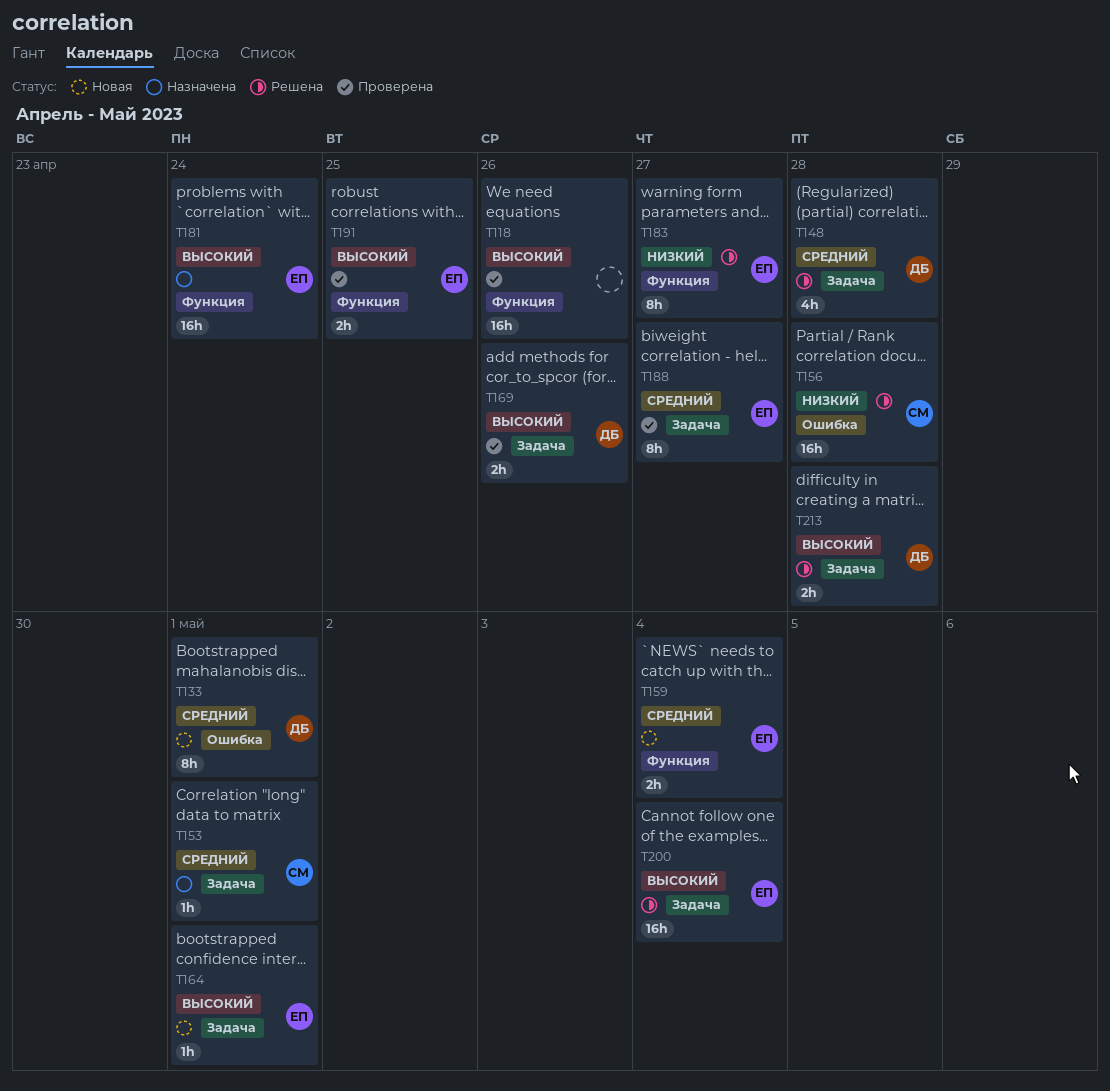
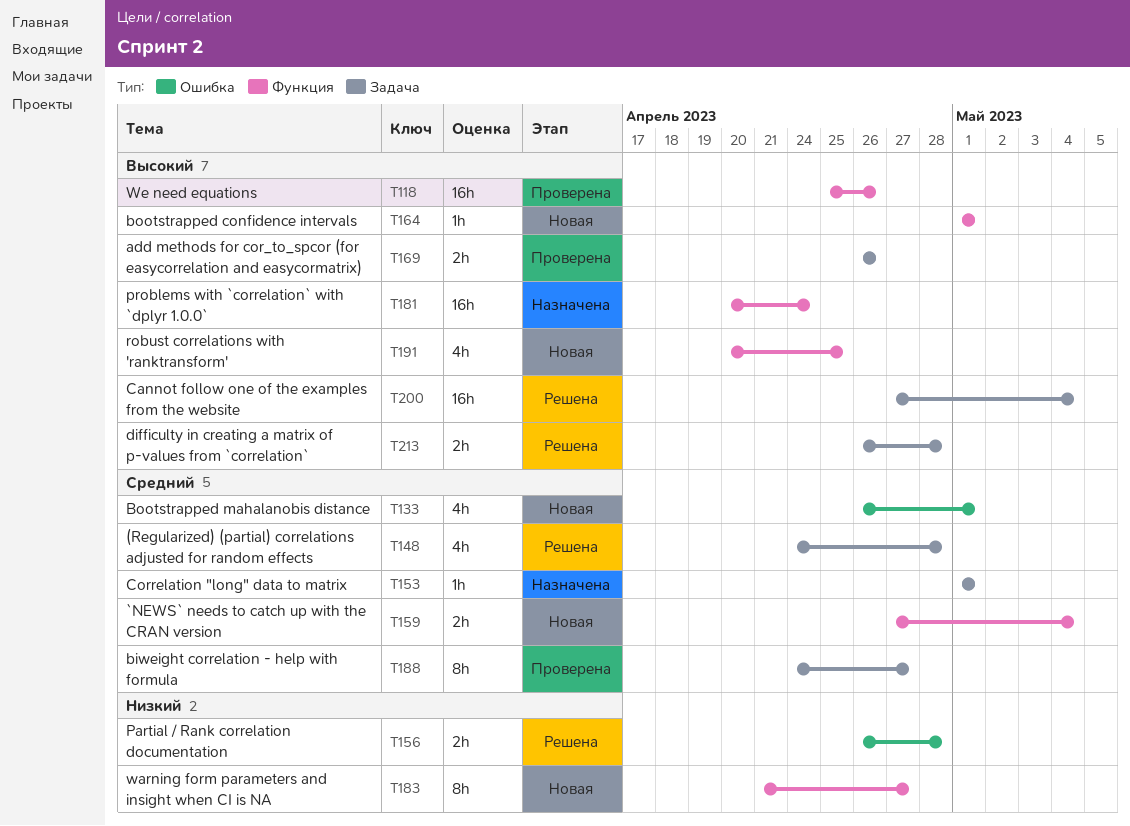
T133, estimate: 8h -> 4h
T156, estimate: 16h -> 2h
T164, label: Задача -> Функция
T183, status: Решена -> Новая
T191, status: Проверена -> Новая
T191, estimate: 2h -> 4h

